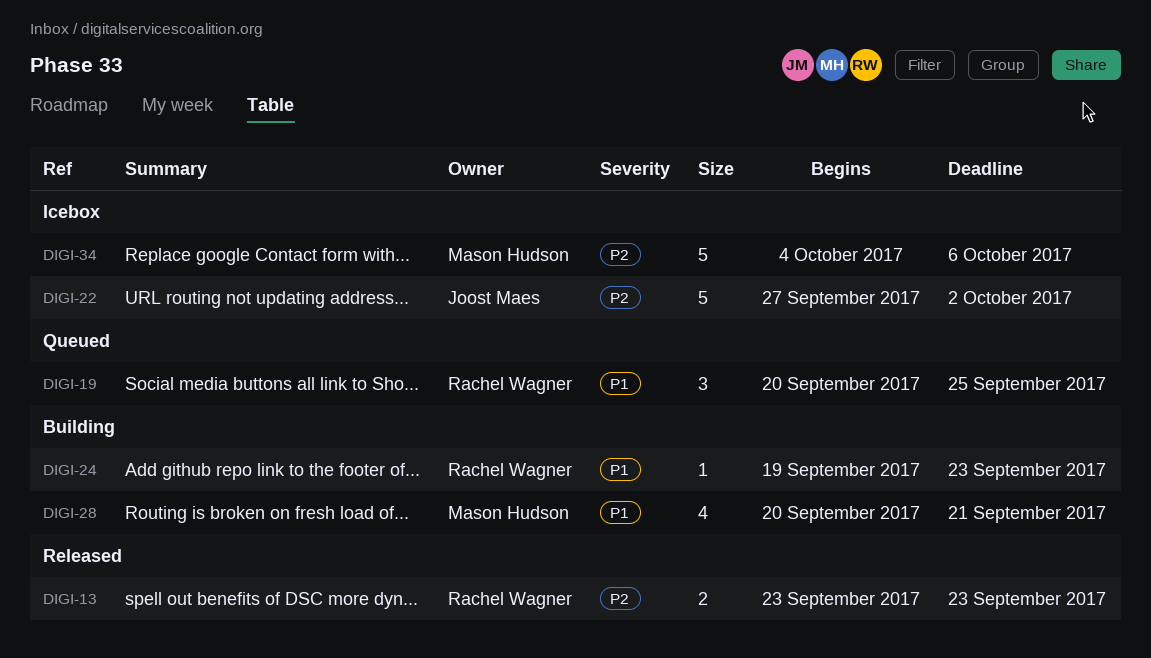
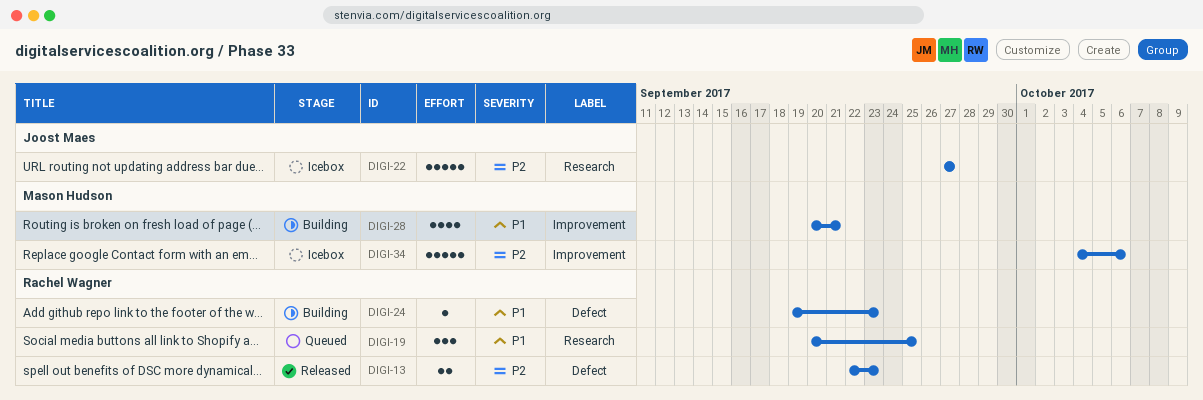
DIGI-13, start: Sep 23 -> Sep 22
DIGI-22, due: Oct 2 -> Sep 27

